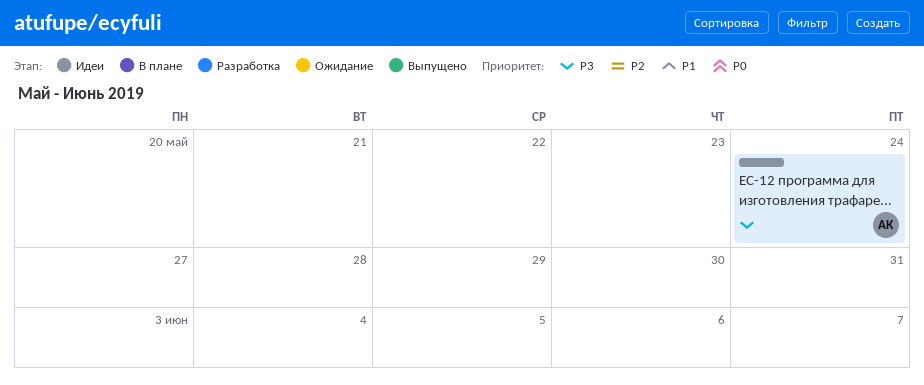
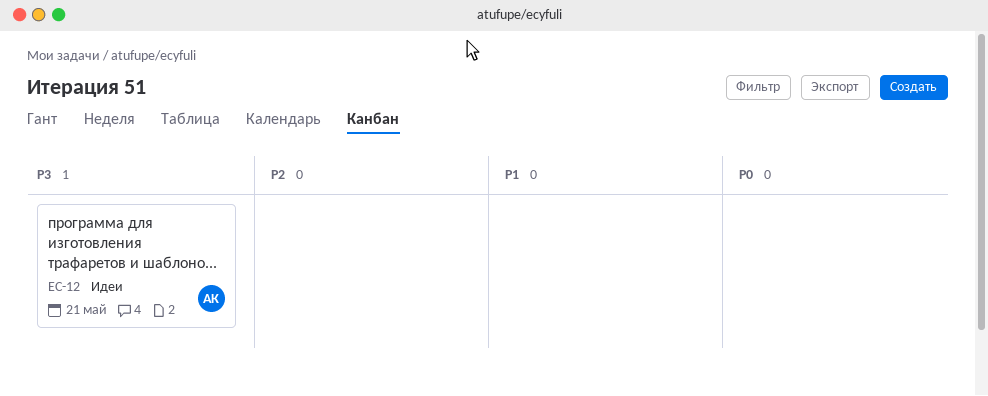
EC-12, due: May 24 -> May 21

